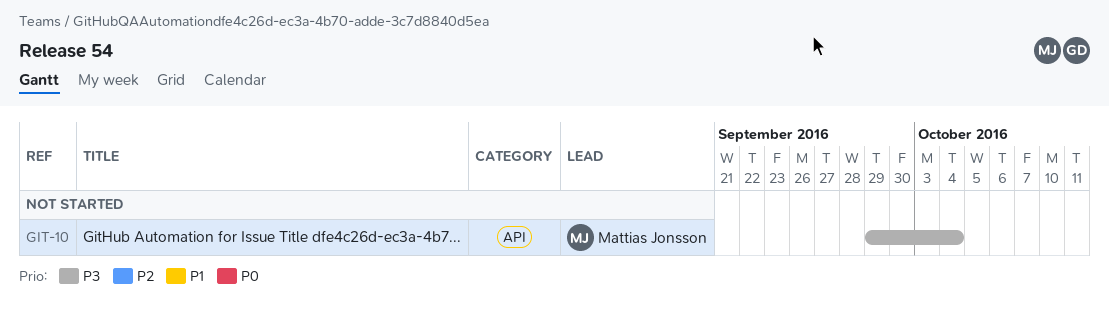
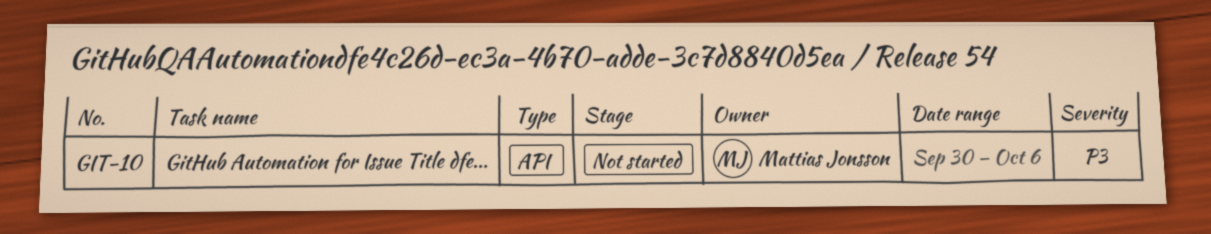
GIT-10, start: Sep 29 -> Sep 30
GIT-10, due: Oct 4 -> Oct 6

